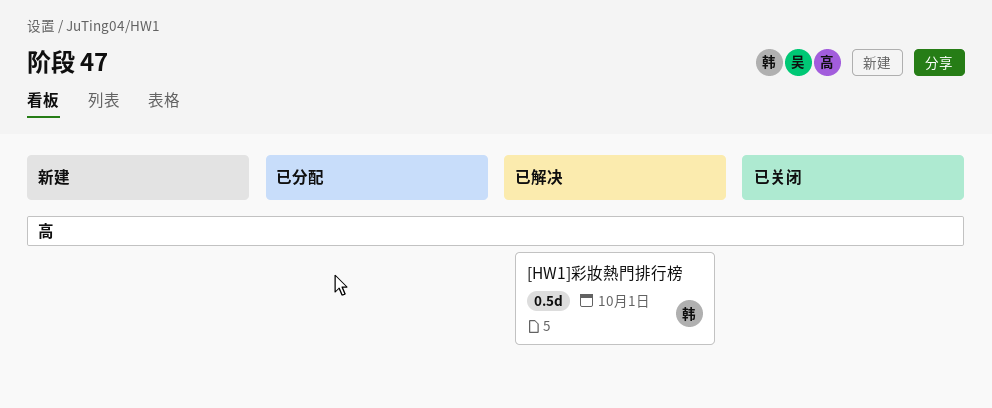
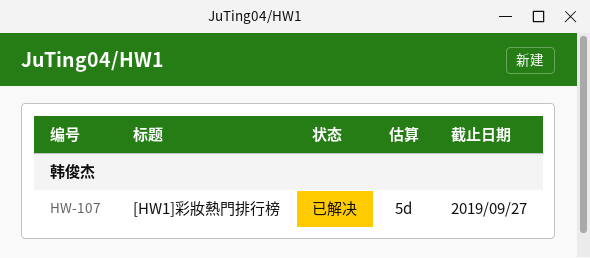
[HW1]彩妝熱門排行榜, estimate: 0.5d -> 5d
[HW1]彩妝熱門排行榜, due: Oct 1 -> Sep 27

